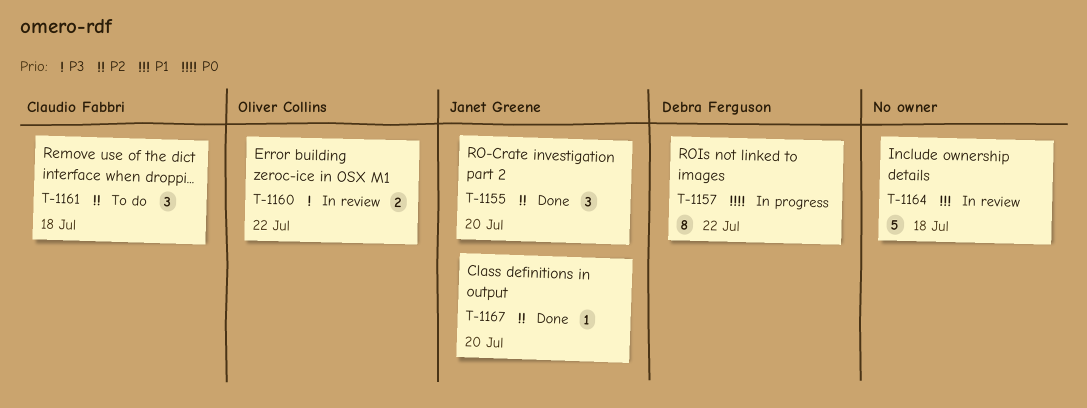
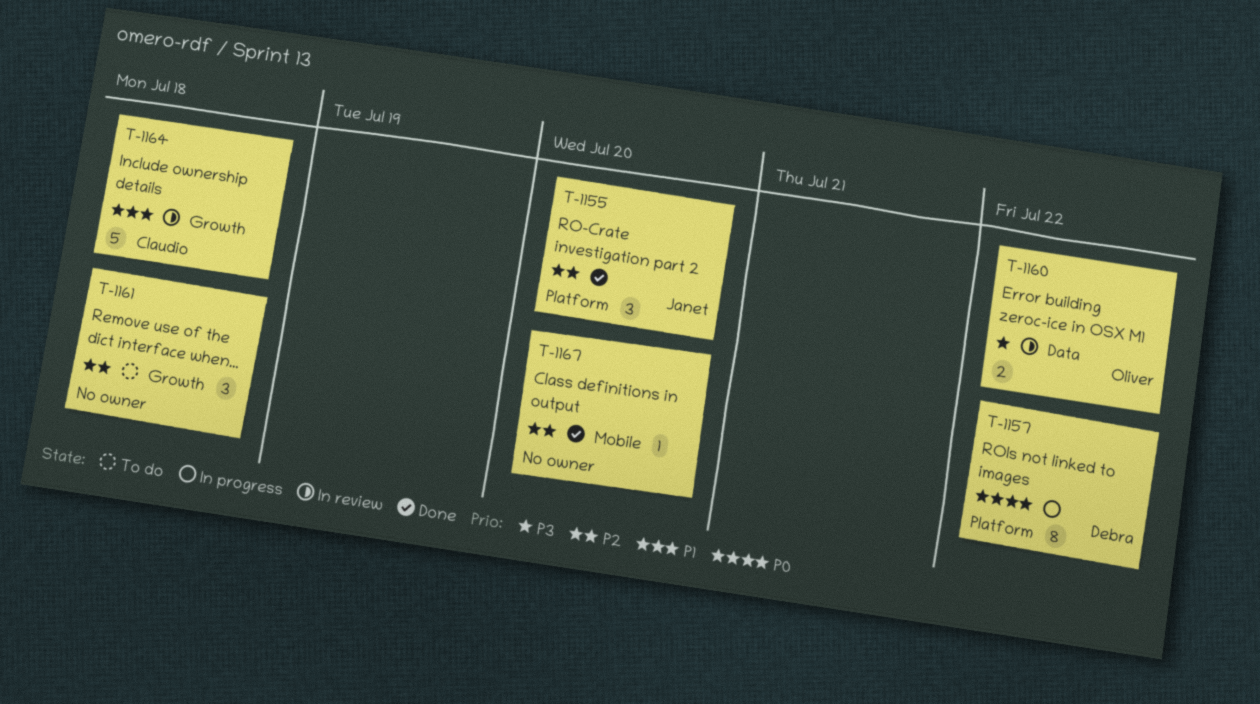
T-1161, owner: Claudio Fabbri -> none
T-1164, owner: none -> Claudio Fabbri
T-1167, owner: Janet Greene -> none

